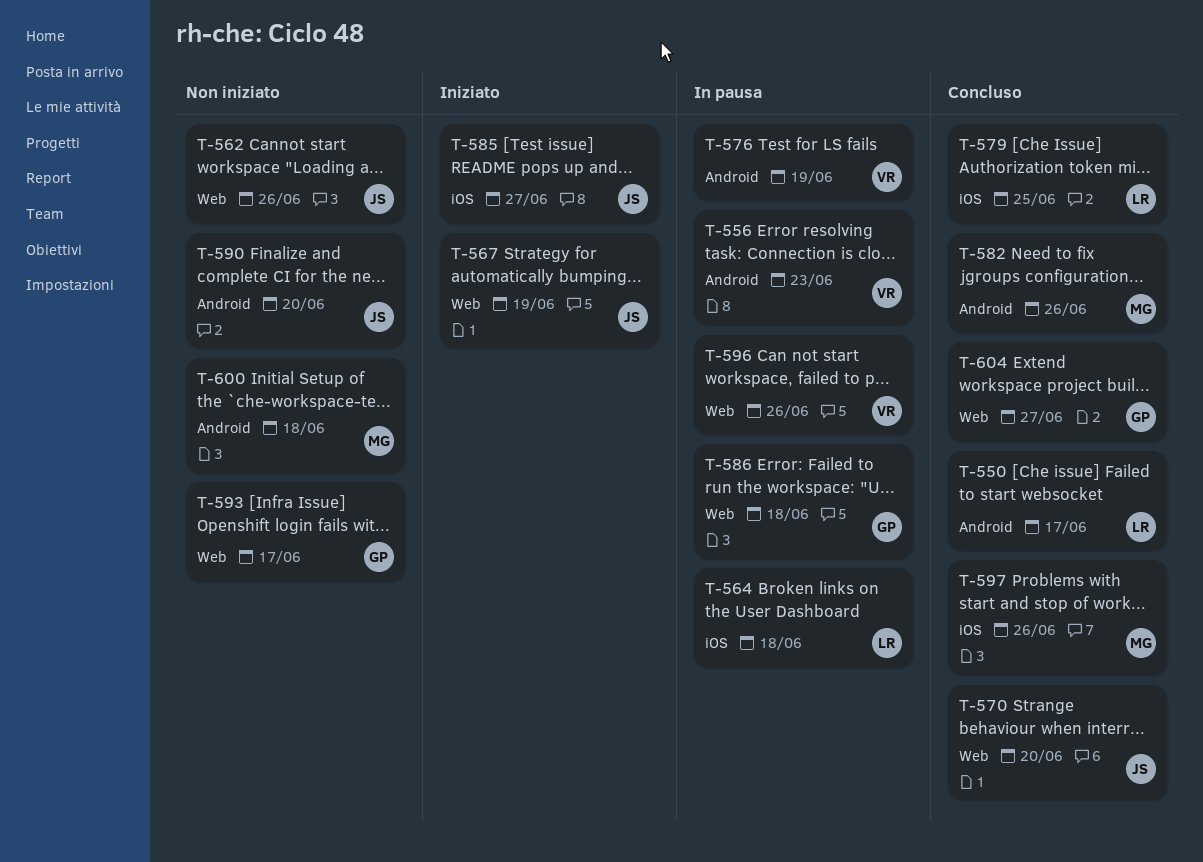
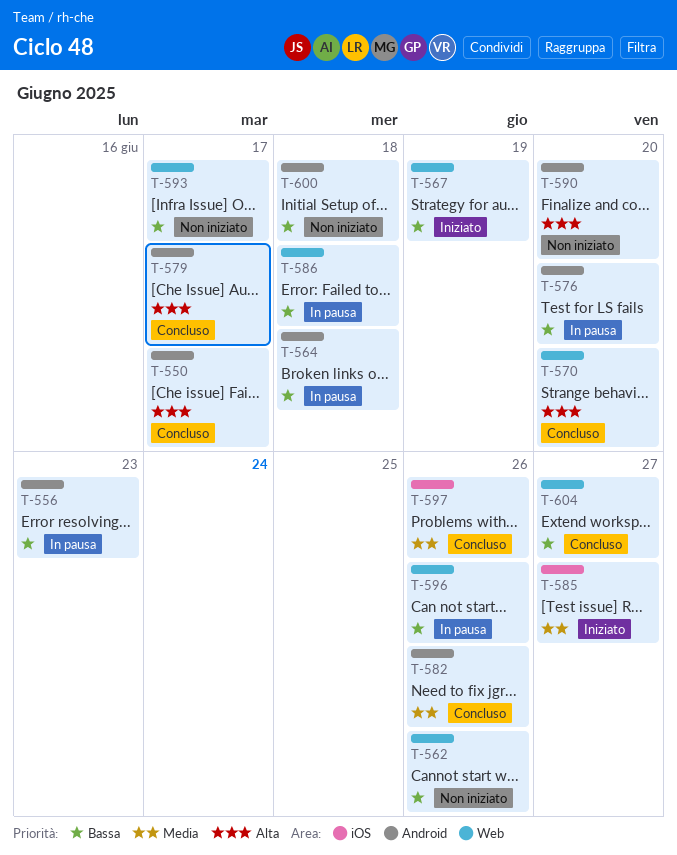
T-564, label: iOS -> Android
T-576, due: Jun 19 -> Jun 20
T-579, label: iOS -> Android
T-579, due: Jun 25 -> Jun 17

